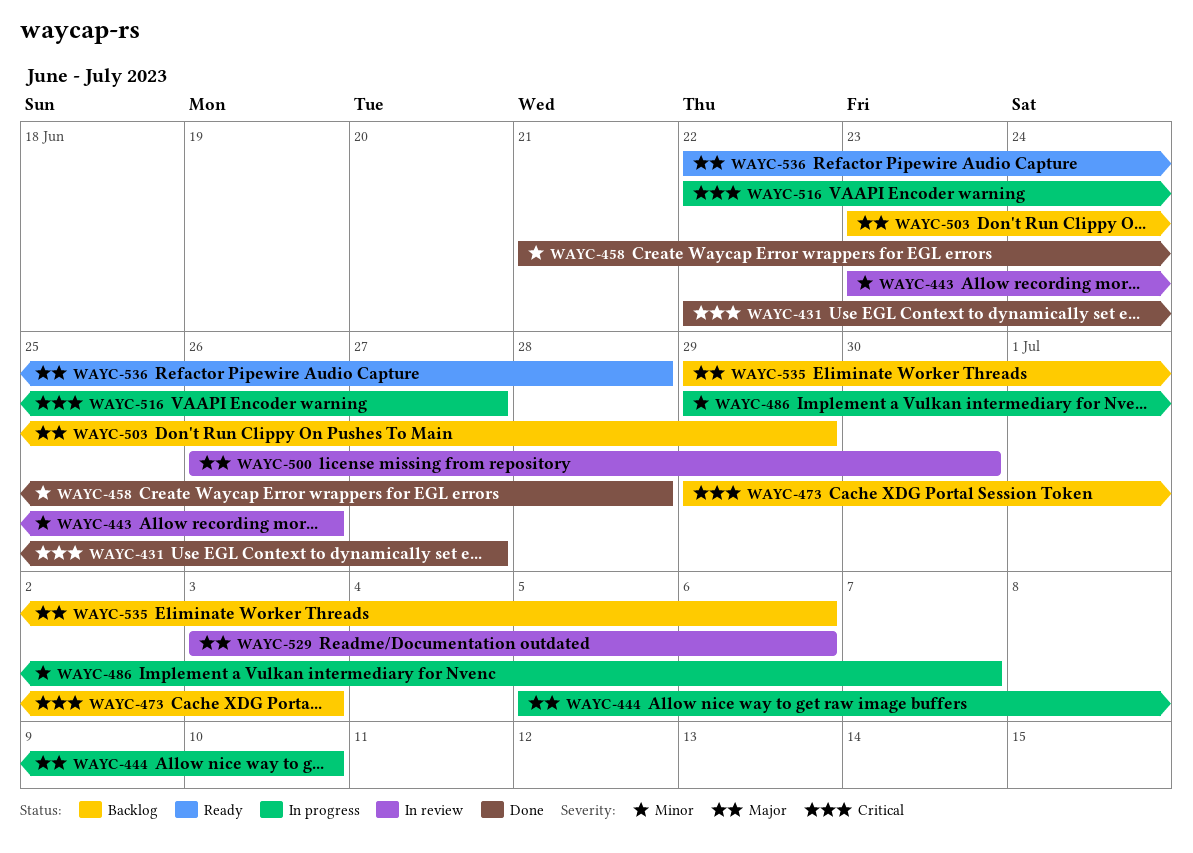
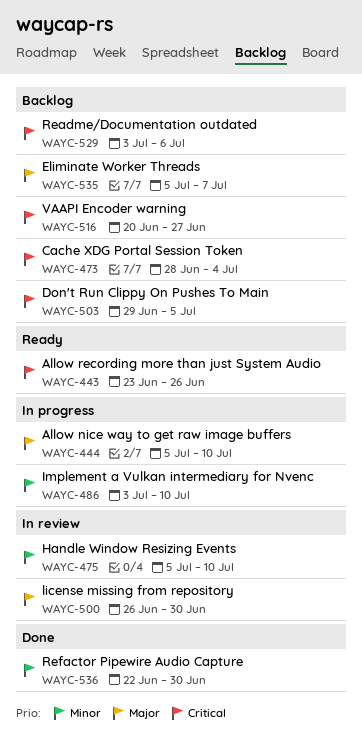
WAYC-431: present -> none
WAYC-443, status: In review -> Ready
WAYC-443, priority: Minor -> Critical
WAYC-458: present -> none
WAYC-473, start: Jun 29 -> Jun 28
WAYC-473, due: Jul 3 -> Jul 4
WAYC-475: none -> present
WAYC-486, start: Jun 29 -> Jul 3
WAYC-486, due: Jul 7 -> Jul 10
WAYC-503, priority: Major -> Critical
WAYC-503, start: Jun 23 -> Jun 29
WAYC-503, due: Jun 29 -> Jul 5
WAYC-516, status: In progress -> Backlog
WAYC-516, start: Jun 22 -> Jun 20
WAYC-529, status: In review -> Backlog
WAYC-529, priority: Major -> Critical
WAYC-535, start: Jun 29 -> Jul 5
WAYC-535, due: Jul 6 -> Jul 7
WAYC-536, status: Ready -> Done
WAYC-536, priority: Major -> Minor
WAYC-536, due: Jun 28 -> Jun 30

